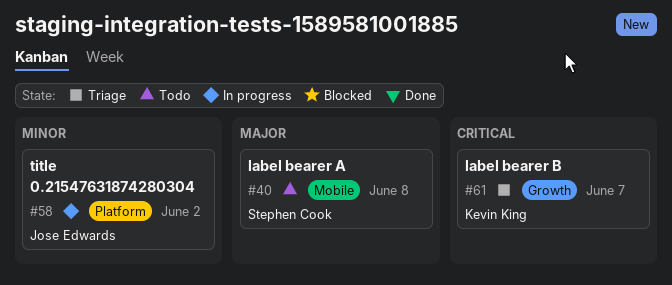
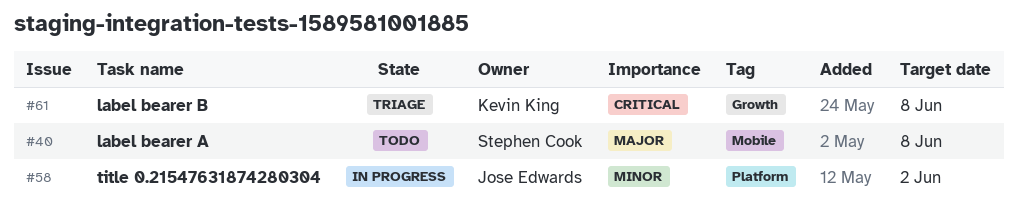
#61, due: Jun 7 -> Jun 8

